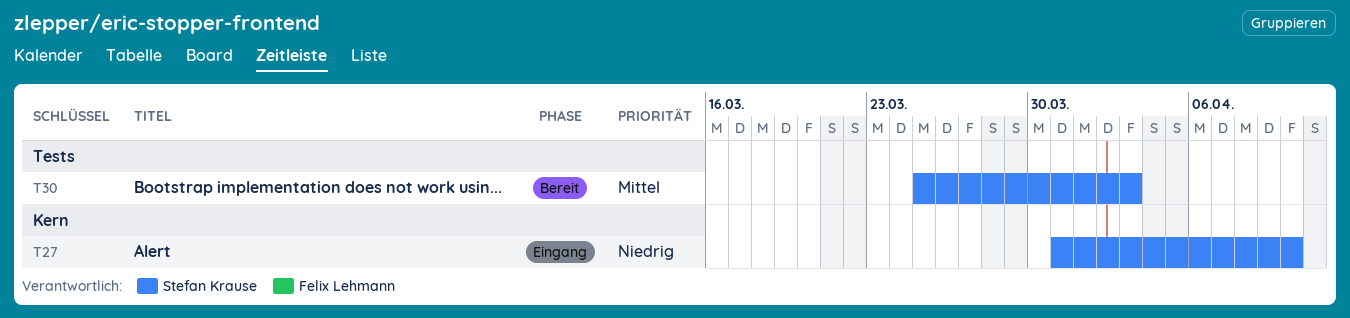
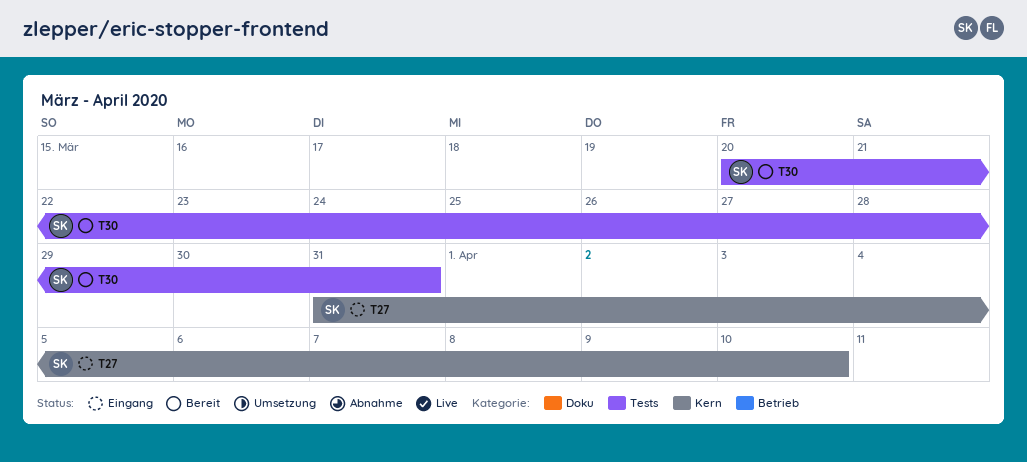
T30, start: Mar 25 -> Mar 20
T30, due: Apr 3 -> Mar 31

